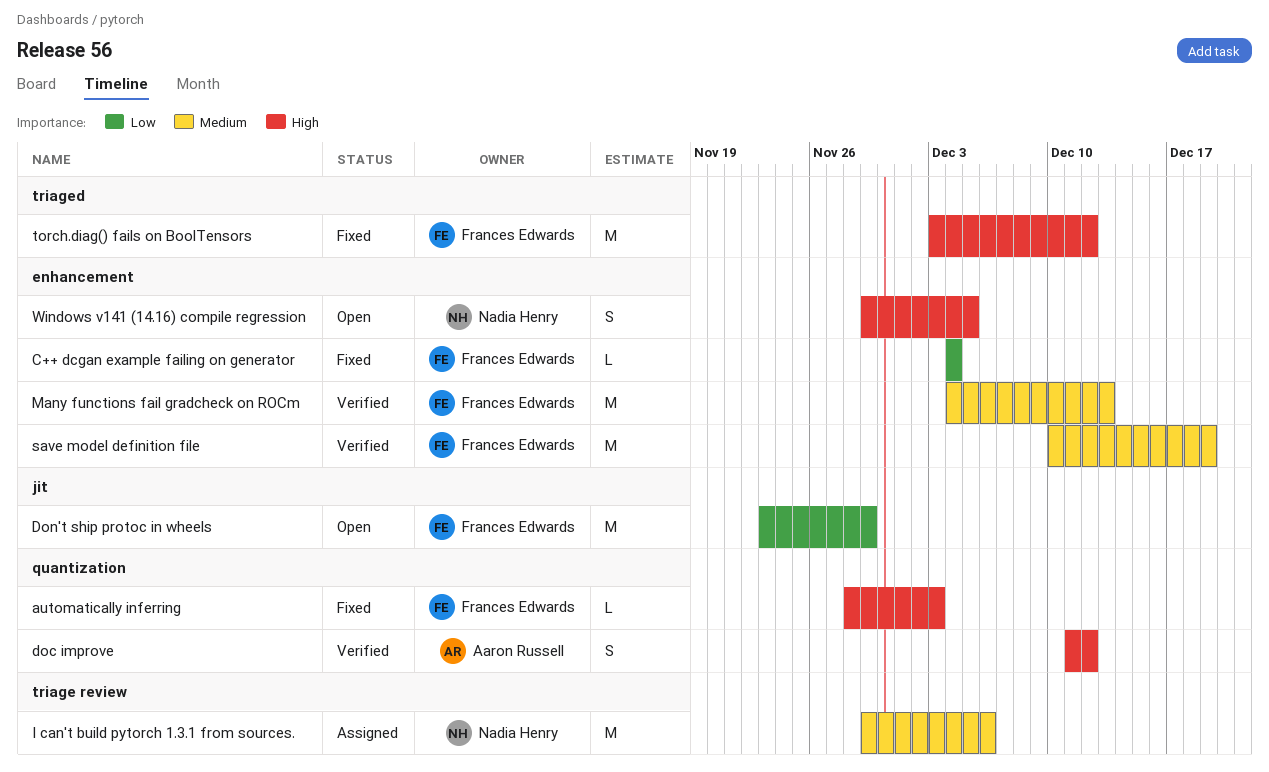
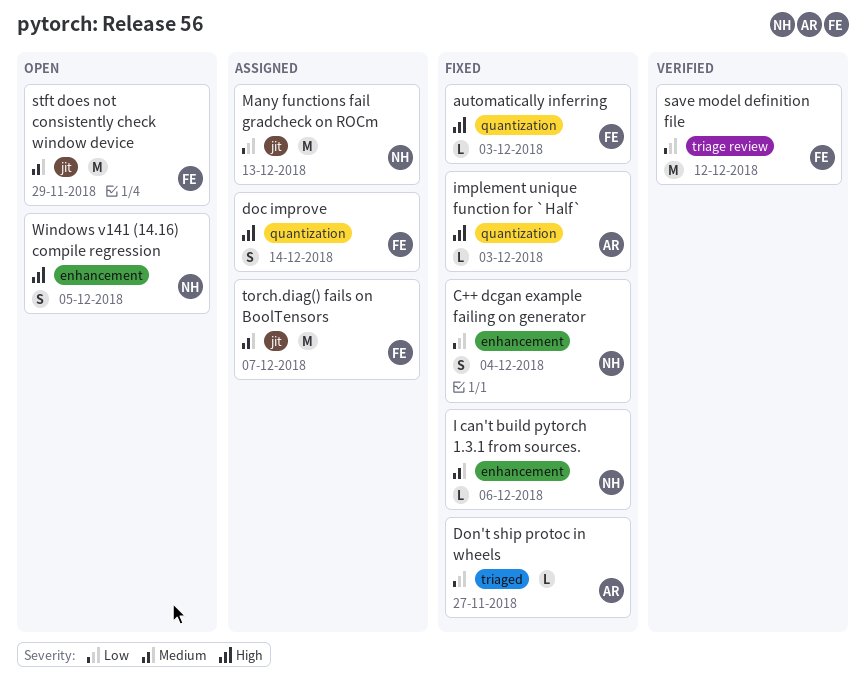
C++ dcgan example failing on generator, owner: Frances Edwards -> Nadia Henry
C++ dcgan example failing on generator, estimate: L -> S
doc improve, status: Verified -> Assigned
doc improve, owner: Aaron Russell -> Frances Edwards
doc improve, due: Dec 12 -> Dec 14
Don't ship protoc in wheels, status: Open -> Fixed
Don't ship protoc in wheels, owner: Frances Edwards -> Aaron Russell
Don't ship protoc in wheels, label: jit -> triaged
Don't ship protoc in wheels, estimate: M -> L
Don't ship protoc in wheels, due: Nov 29 -> Nov 27
I can't build pytorch 1.3.1 from sources., status: Assigned -> Fixed
I can't build pytorch 1.3.1 from sources., label: triage review -> enhancement
I can't build pytorch 1.3.1 from sources., estimate: M -> L
implement unique function for `Half`: none -> present
Many functions fail gradcheck on ROCm, status: Verified -> Assigned
Many functions fail gradcheck on ROCm, owner: Frances Edwards -> Nadia Henry
Many functions fail gradcheck on ROCm, priority: Medium -> Low
Many functions fail gradcheck on ROCm, label: enhancement -> jit
save model definition file, priority: Medium -> Low
save model definition file, label: enhancement -> triage review
save model definition file, due: Dec 19 -> Dec 12
stft does not consistently check window device: none -> present
torch.diag() fails on BoolTensors, status: Fixed -> Assigned
torch.diag() fails on BoolTensors, priority: High -> Medium
torch.diag() fails on BoolTensors, label: triaged -> jit
torch.diag() fails on BoolTensors, due: Dec 12 -> Dec 7

